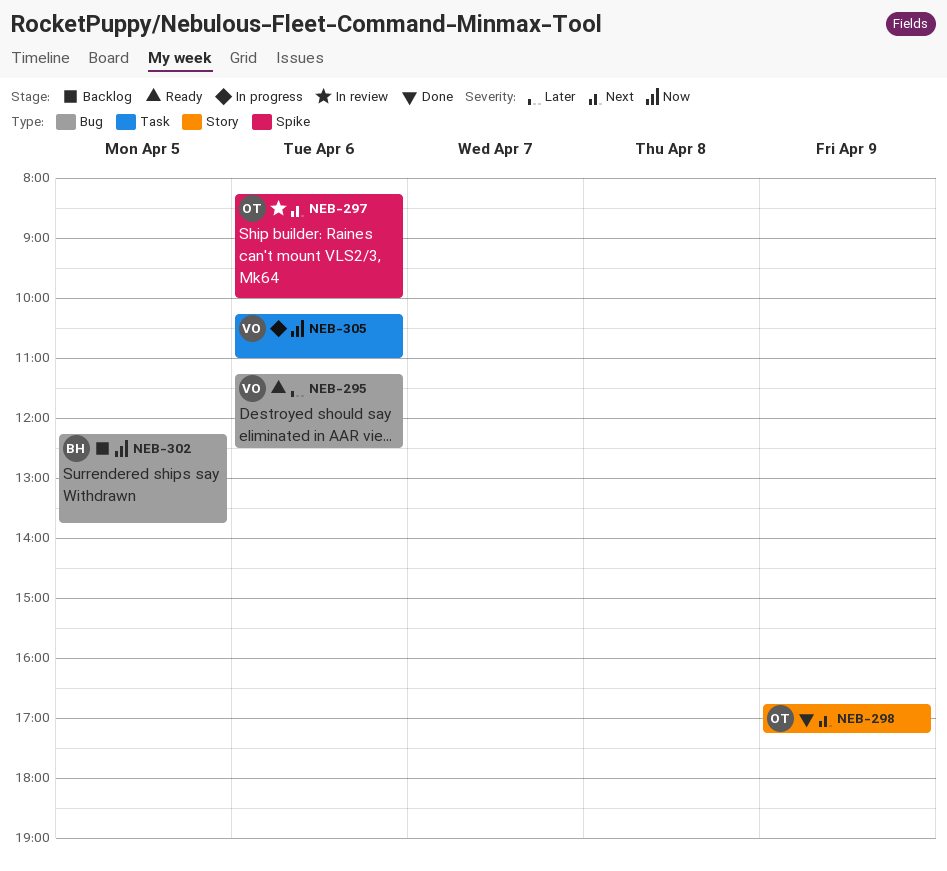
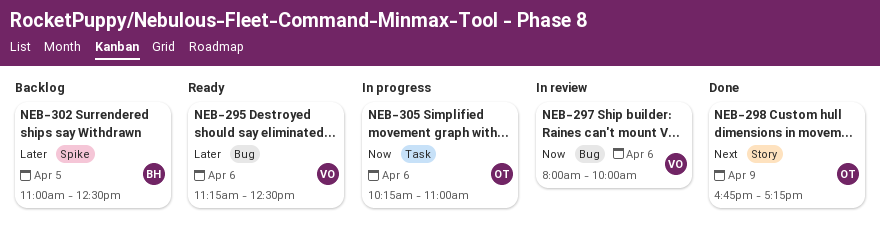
NEB-297, owner: OT -> VO
NEB-297, priority: Next -> Now
NEB-297, label: Spike -> Bug
NEB-297, begins: 08:15 -> 08:00
NEB-302, priority: Now -> Later
NEB-302, label: Bug -> Spike
NEB-302, begins: 12:15 -> 11:00
NEB-302, ends: 13:45 -> 12:30
NEB-305, owner: VO -> OT

